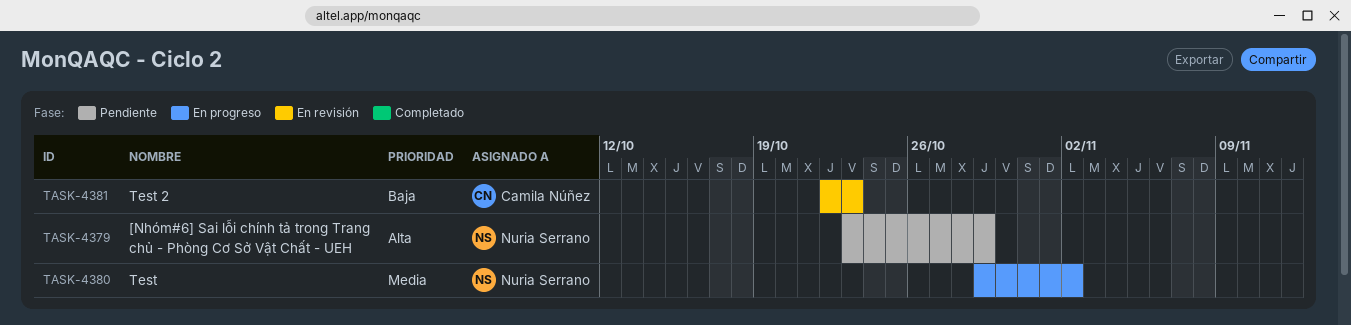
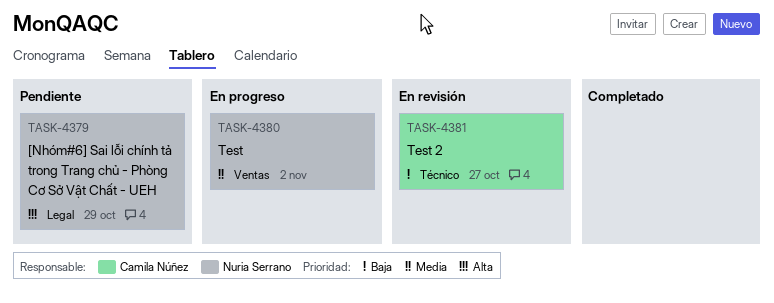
TASK-4381, due: Oct 23 -> Oct 27

